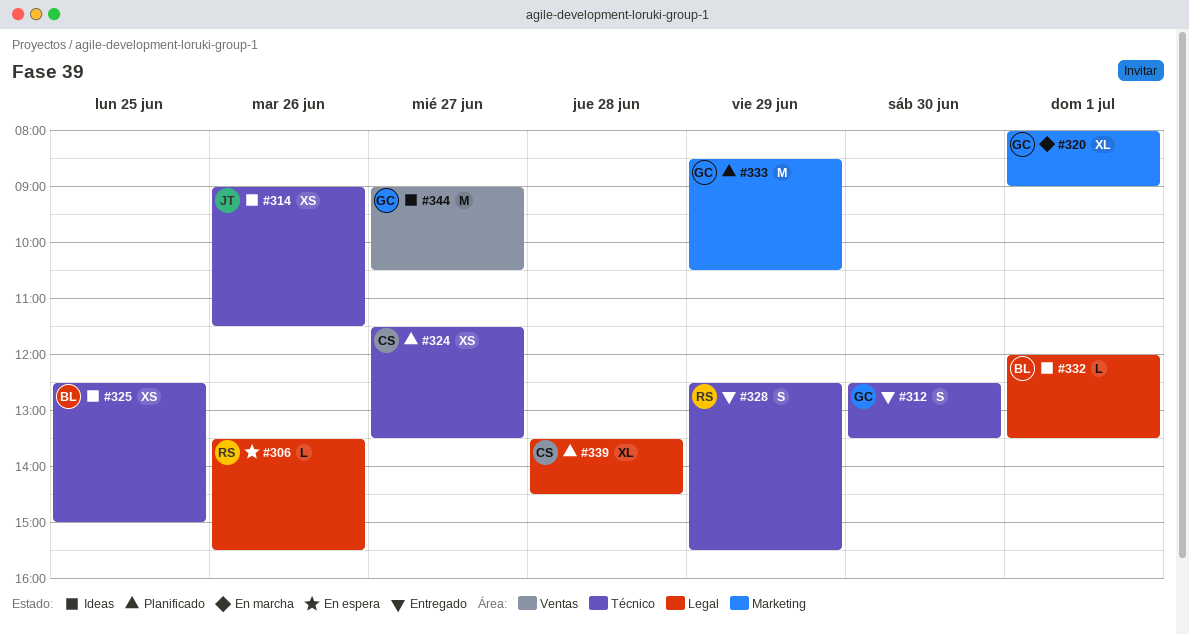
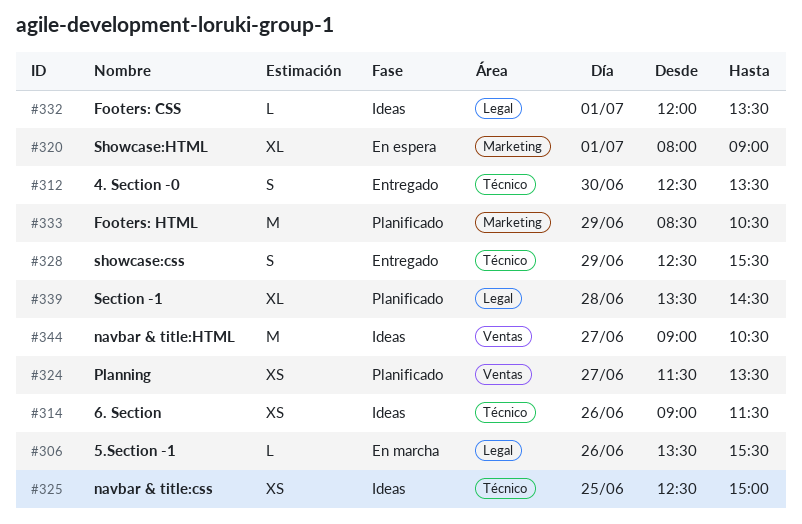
#306, status: En espera -> En marcha
#320, status: En marcha -> En espera
#324, label: Técnico -> Ventas

